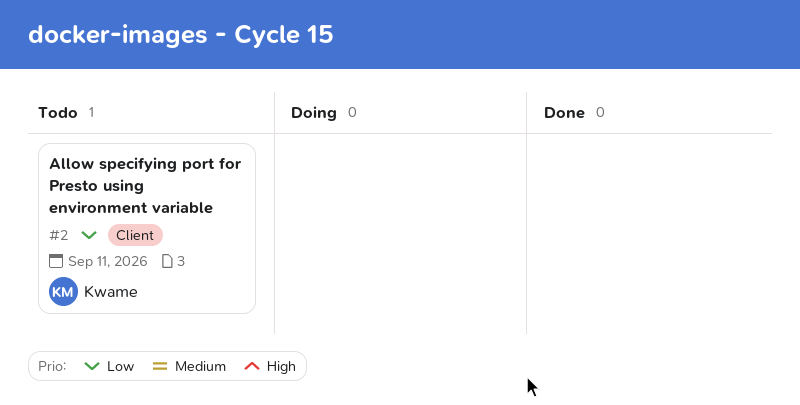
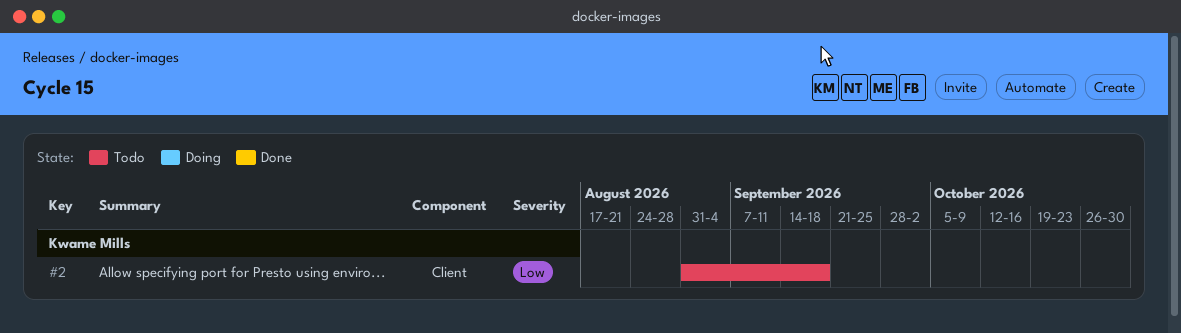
#2, due: Sep 11 -> Sep 18

